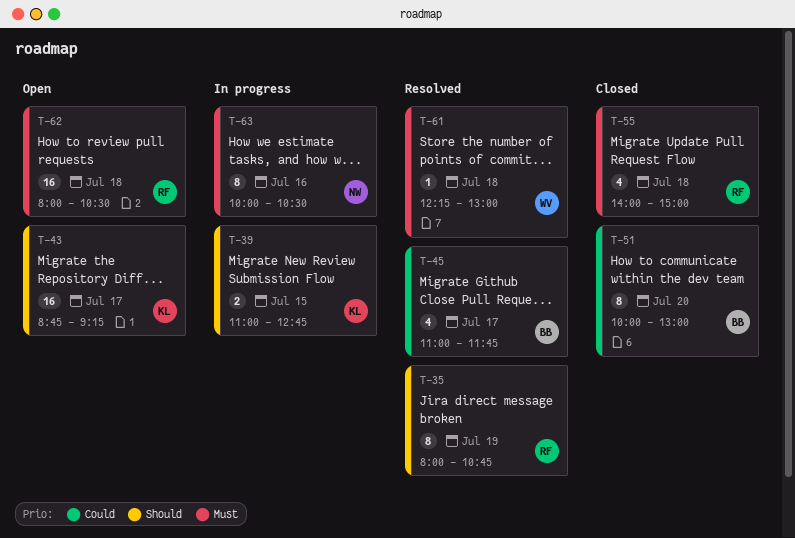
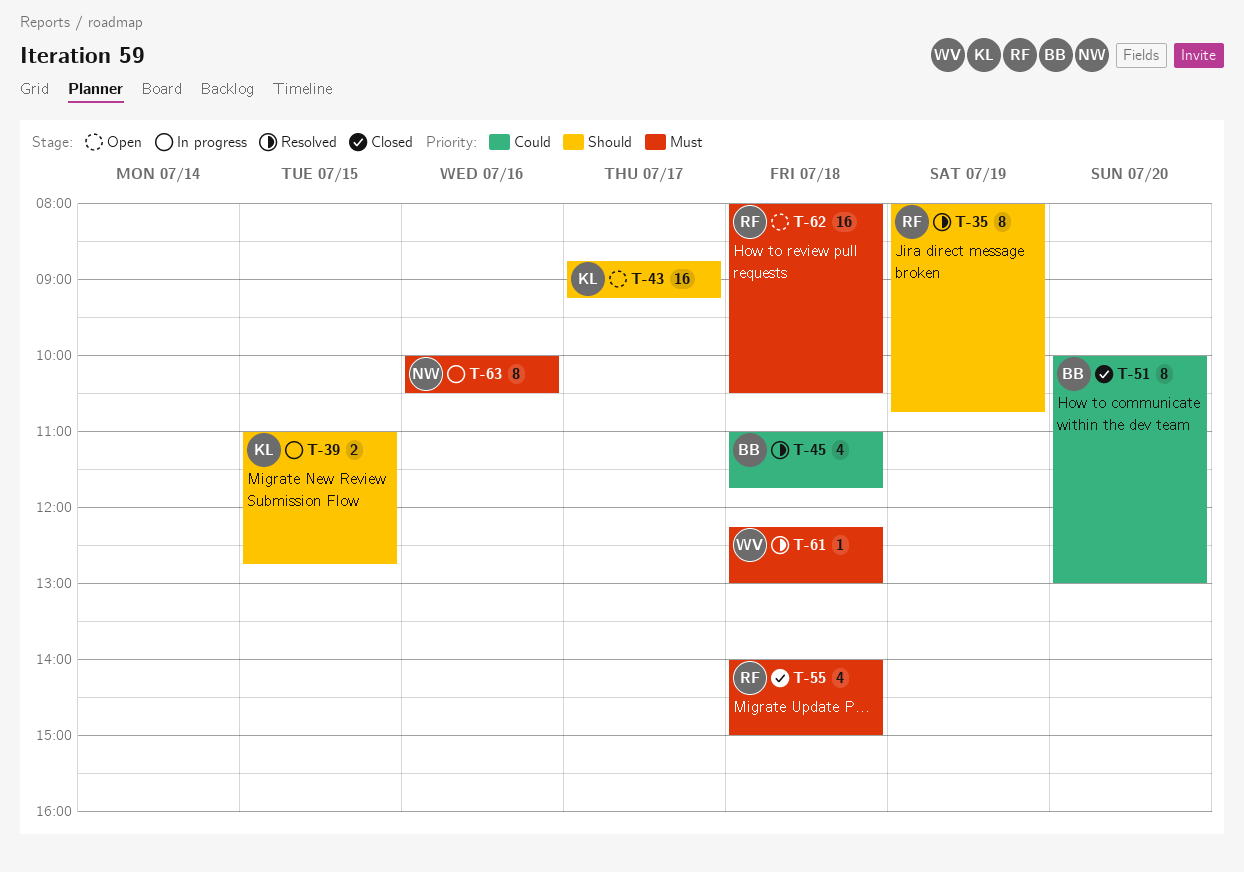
T-45, day: Jul 17 -> Jul 18

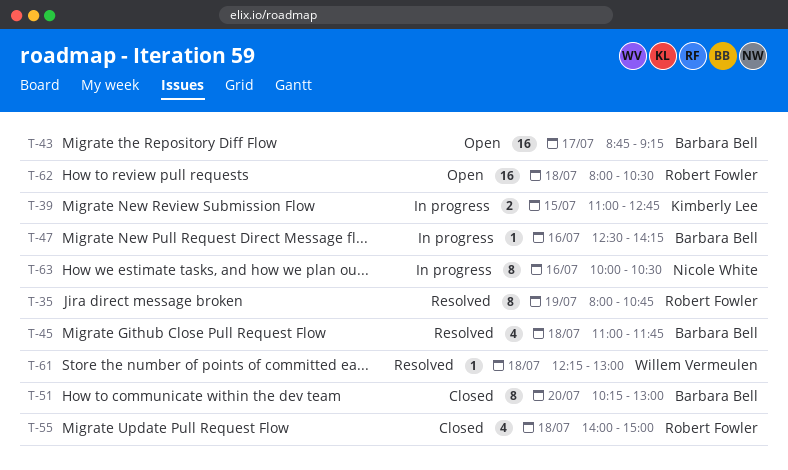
T-43, owner: Kimberly Lee -> Barbara Bell
T-47: none -> present
T-51, begins: 10:00 -> 10:15

